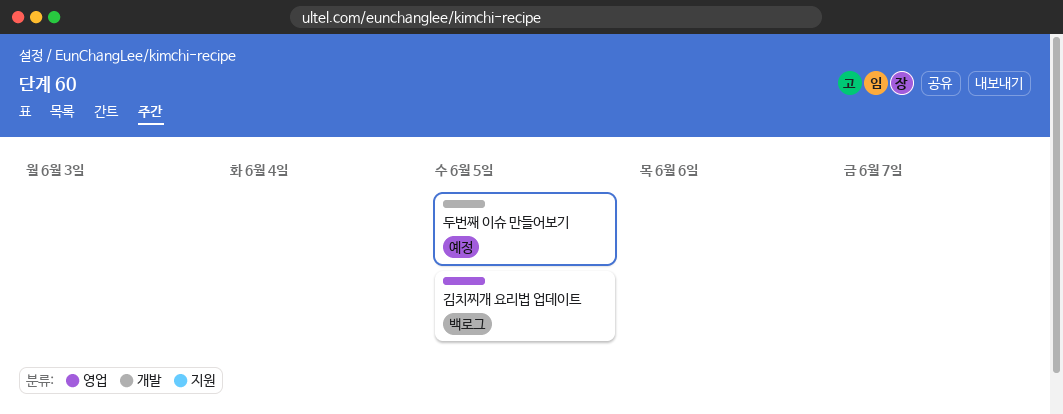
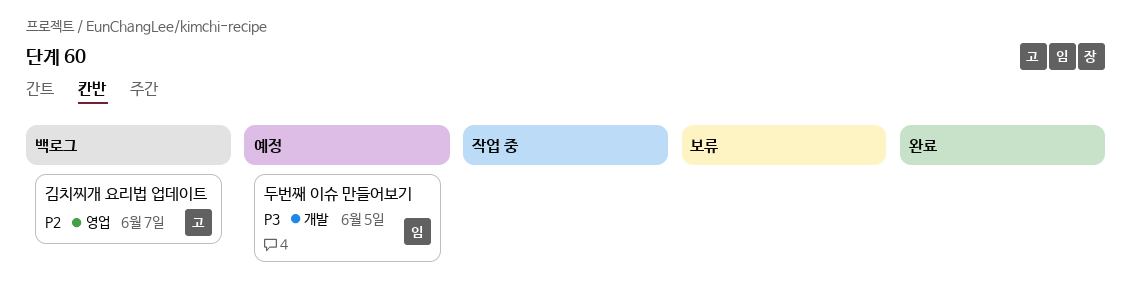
김치찌개 요리법 업데이트, due: Jun 5 -> Jun 7

